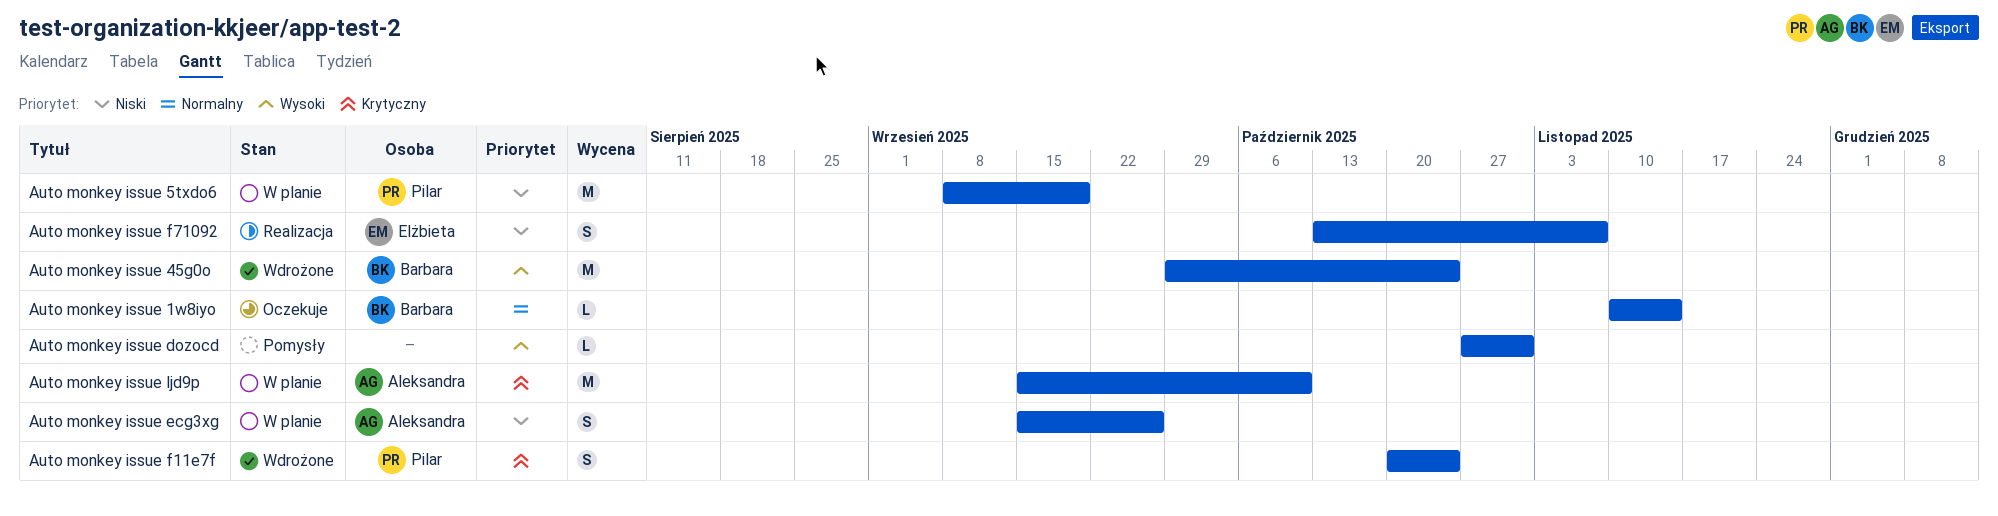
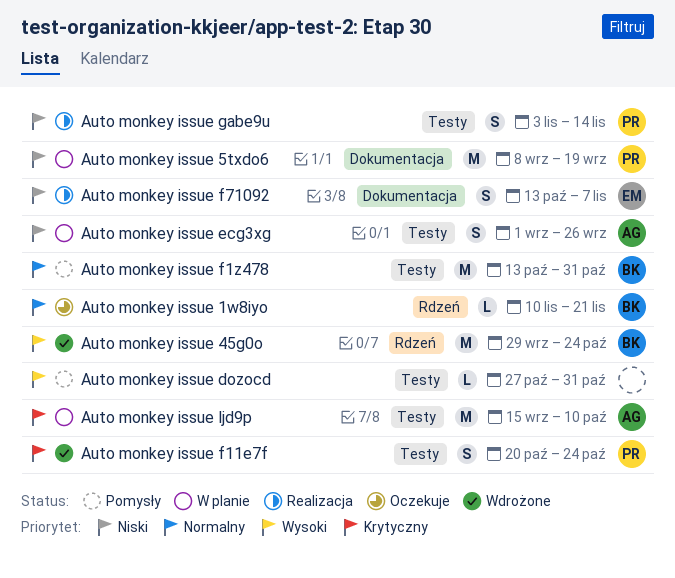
Auto monkey issue 1w8iyo, due: Nov 14 -> Nov 21
Auto monkey issue ecg3xg, start: Sep 15 -> Sep 1
Auto monkey issue f1z478: none -> present
Auto monkey issue gabe9u: none -> present

